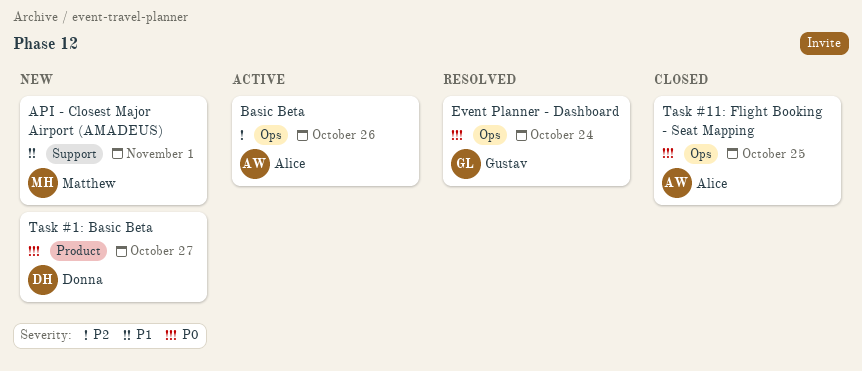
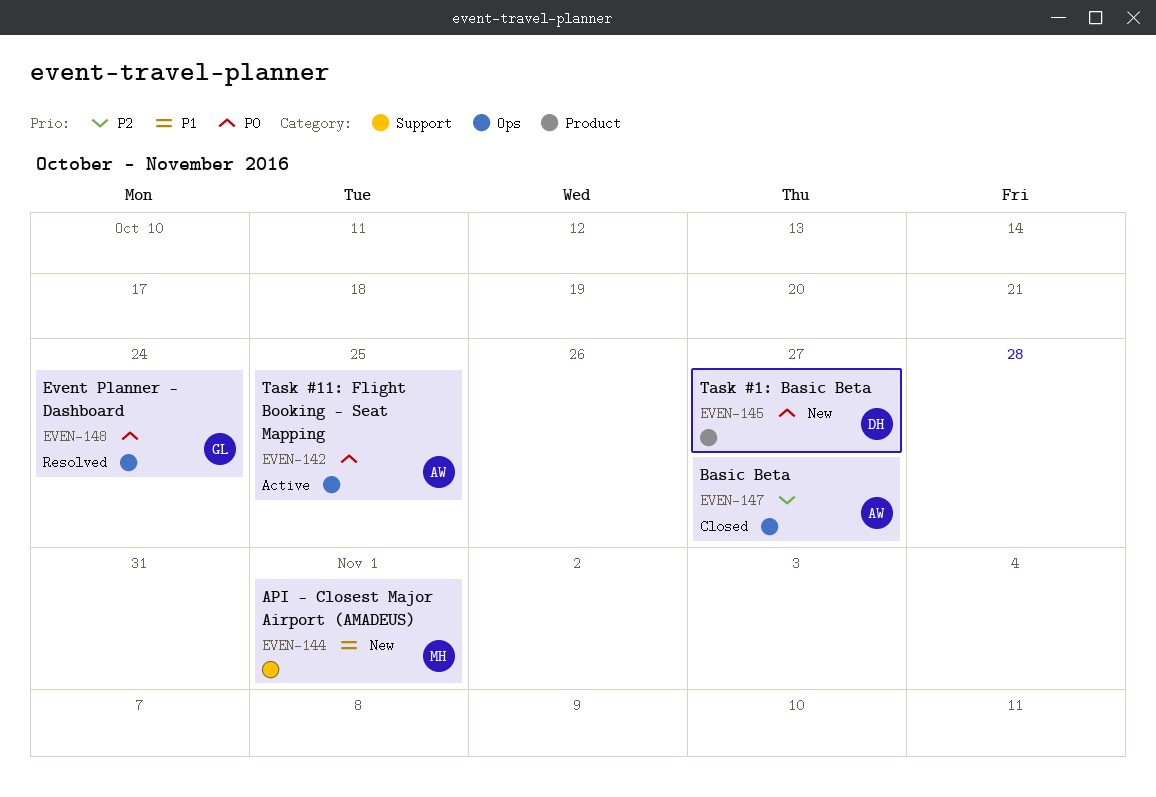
Basic Beta, status: Active -> Closed
Basic Beta, due: Oct 26 -> Oct 27
Task #11: Flight Booking - Seat Mapping, status: Closed -> Active

